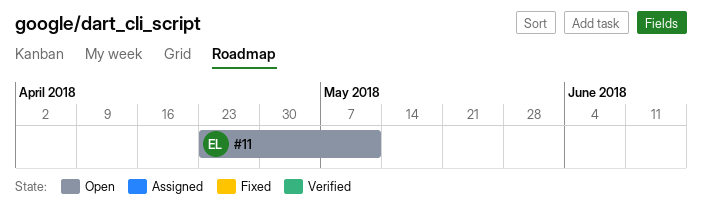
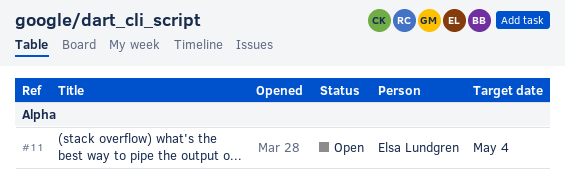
#11, due: May 11 -> May 4

